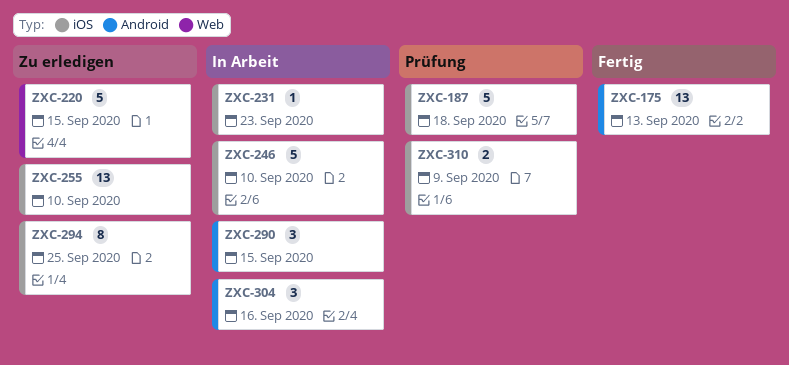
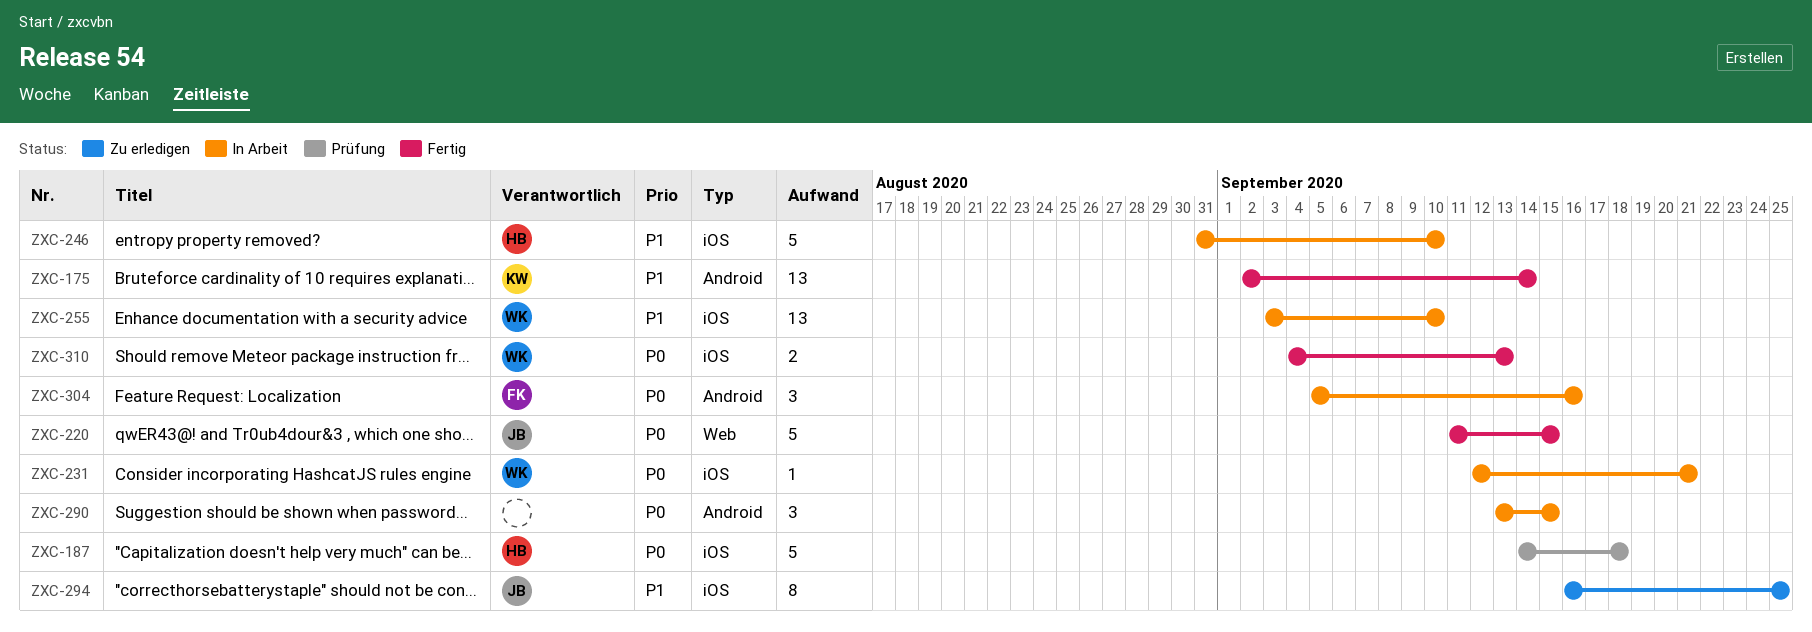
ZXC-175, due: Sep 13 -> Sep 14
ZXC-220, status: Zu erledigen -> Fertig
ZXC-231, due: Sep 23 -> Sep 21
ZXC-255, status: Zu erledigen -> In Arbeit
ZXC-310, status: Prüfung -> Fertig
ZXC-310, due: Sep 9 -> Sep 13

